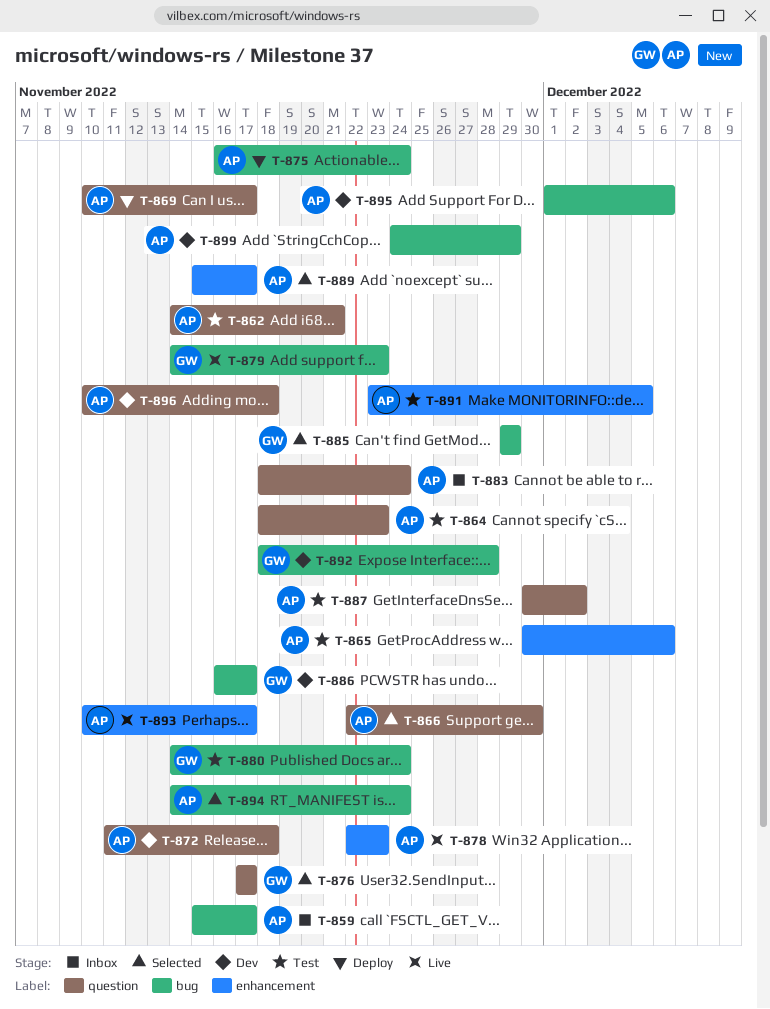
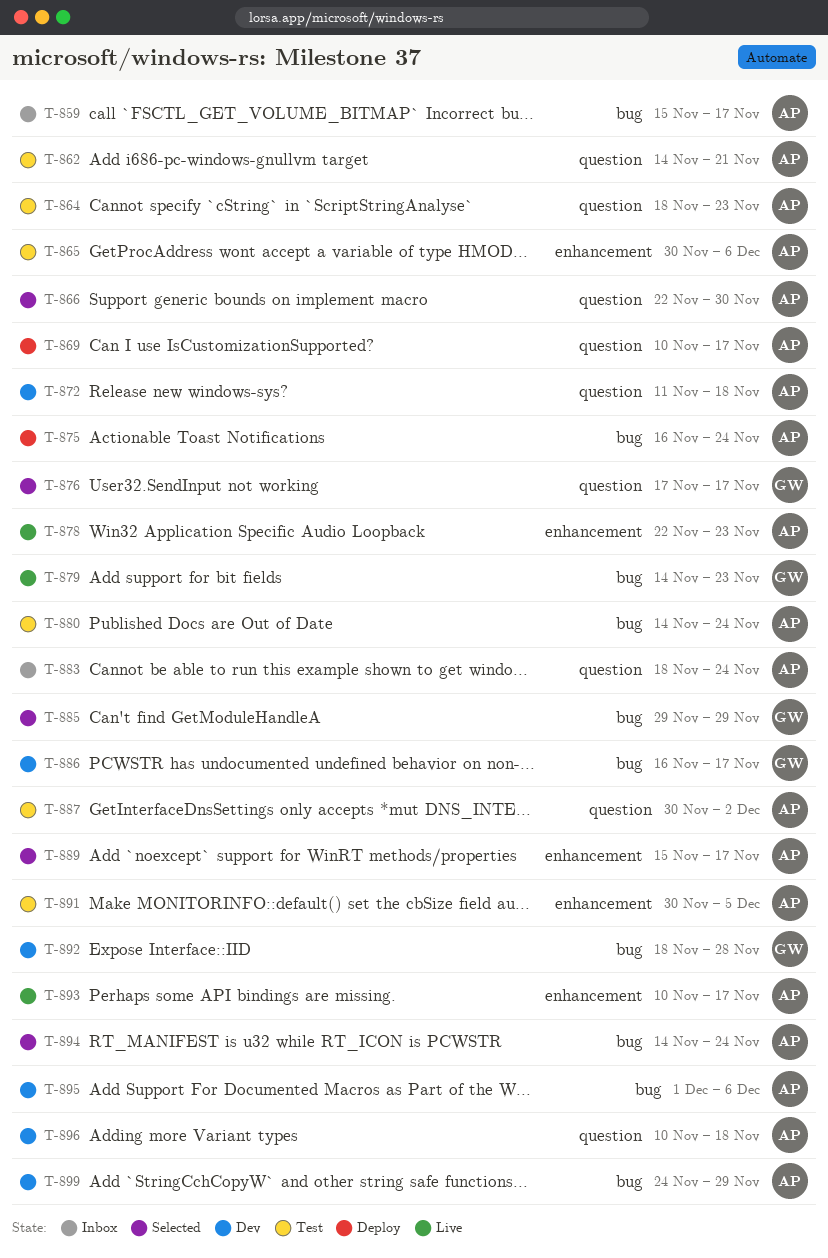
T-880, owner: GW -> AP
T-891, start: Nov 23 -> Nov 30

